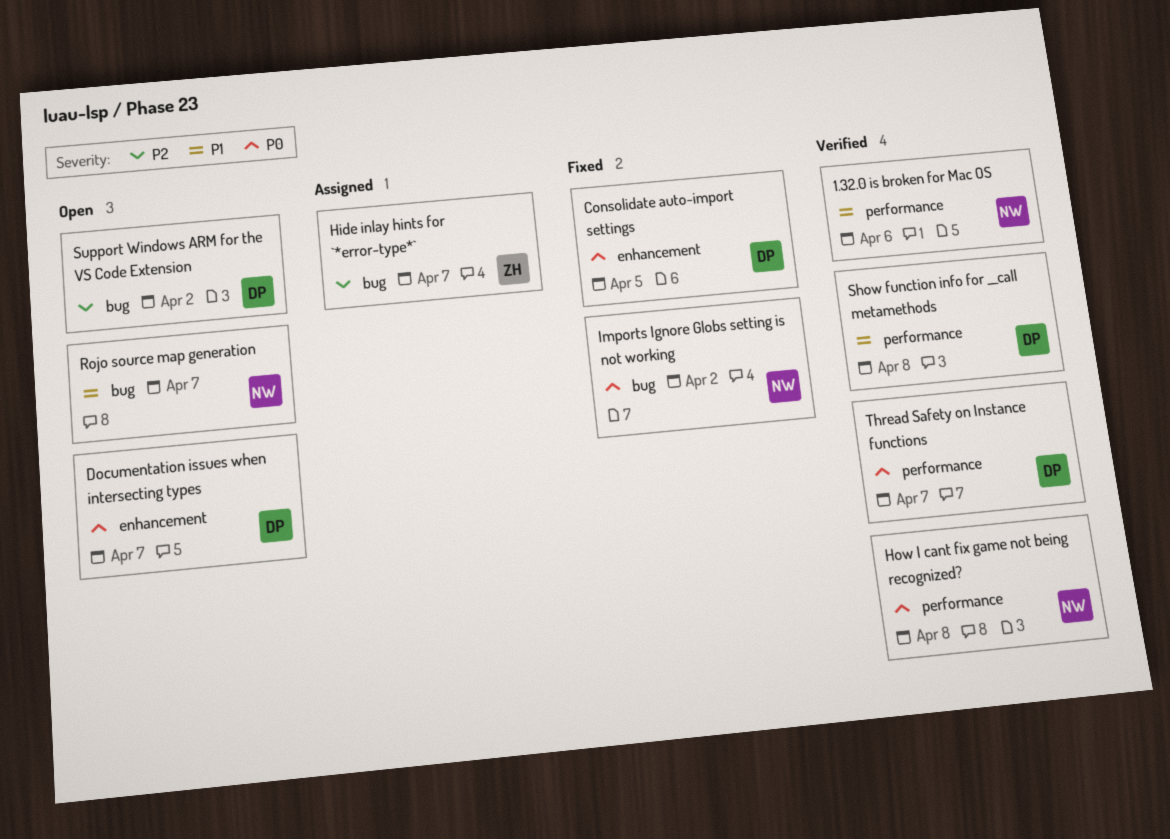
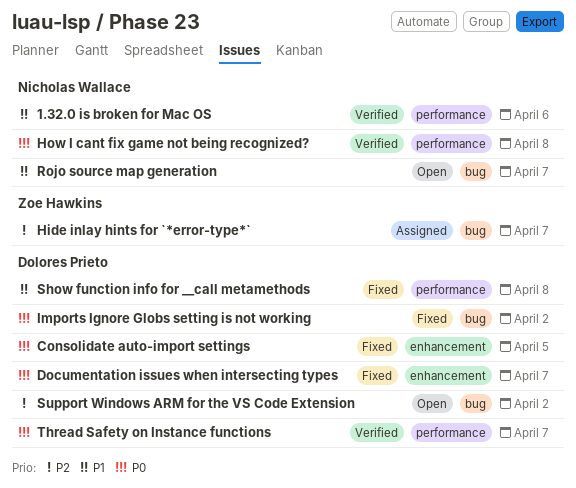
Documentation issues when intersecting types, status: Open -> Fixed
Imports Ignore Globs setting is not working, owner: Nicholas Wallace -> Dolores Prieto
Show function info for __call metamethods, status: Verified -> Fixed

